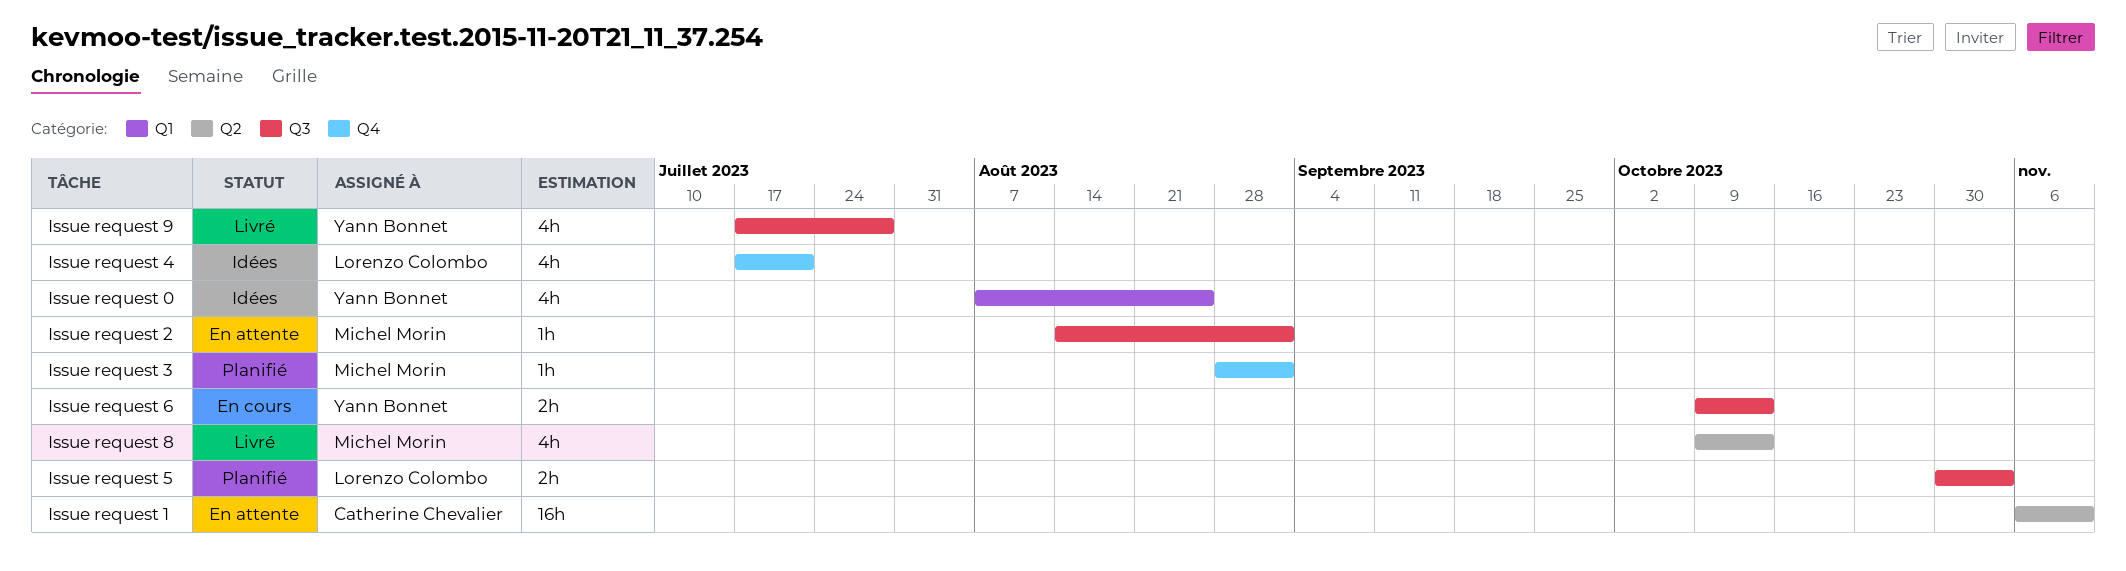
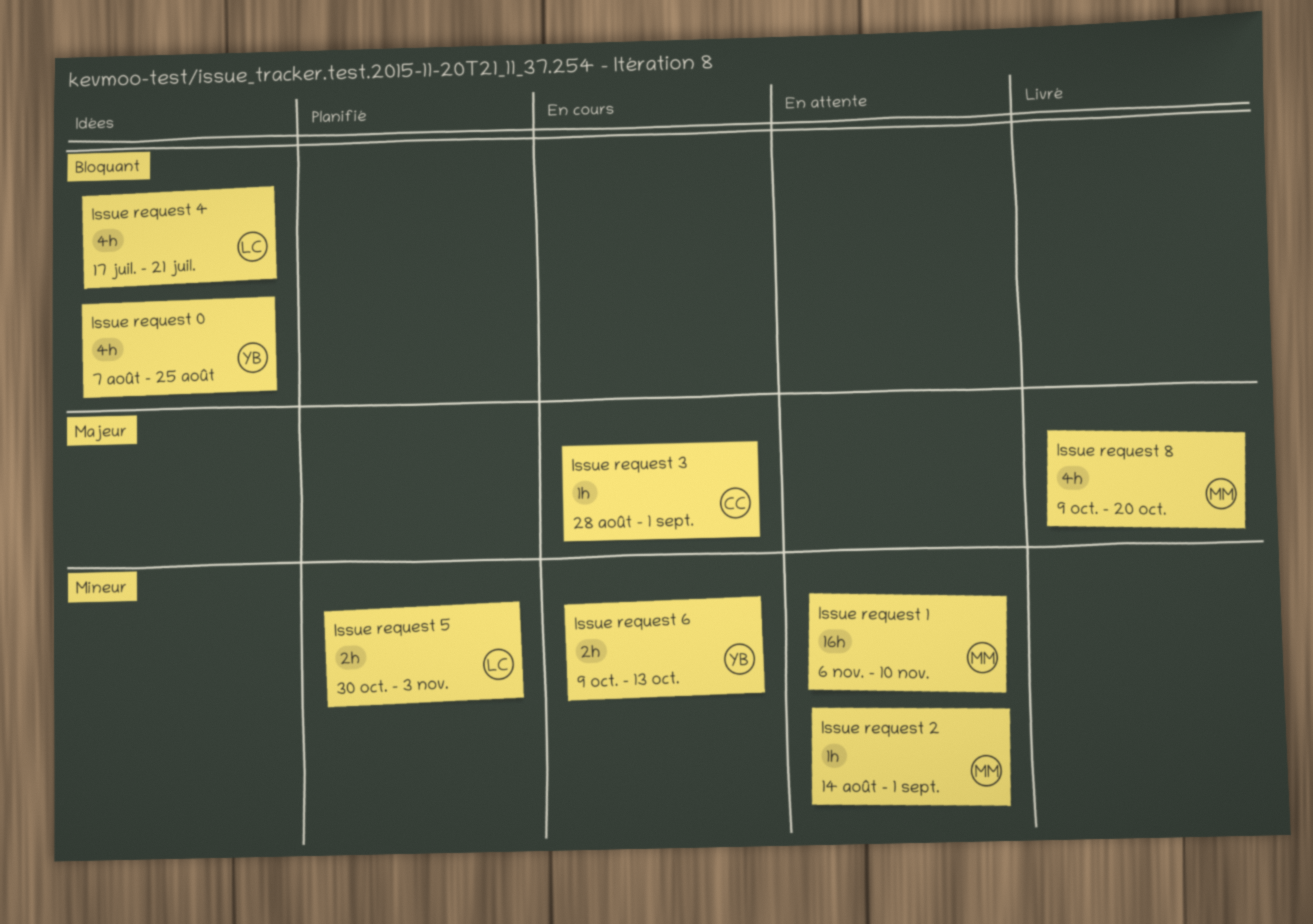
Issue request 1, owner: Catherine Chevalier -> Michel Morin
Issue request 3, status: Planifié -> En cours
Issue request 3, owner: Michel Morin -> Catherine Chevalier
Issue request 8, due: Oct 13 -> Oct 20
Issue request 9: present -> none

